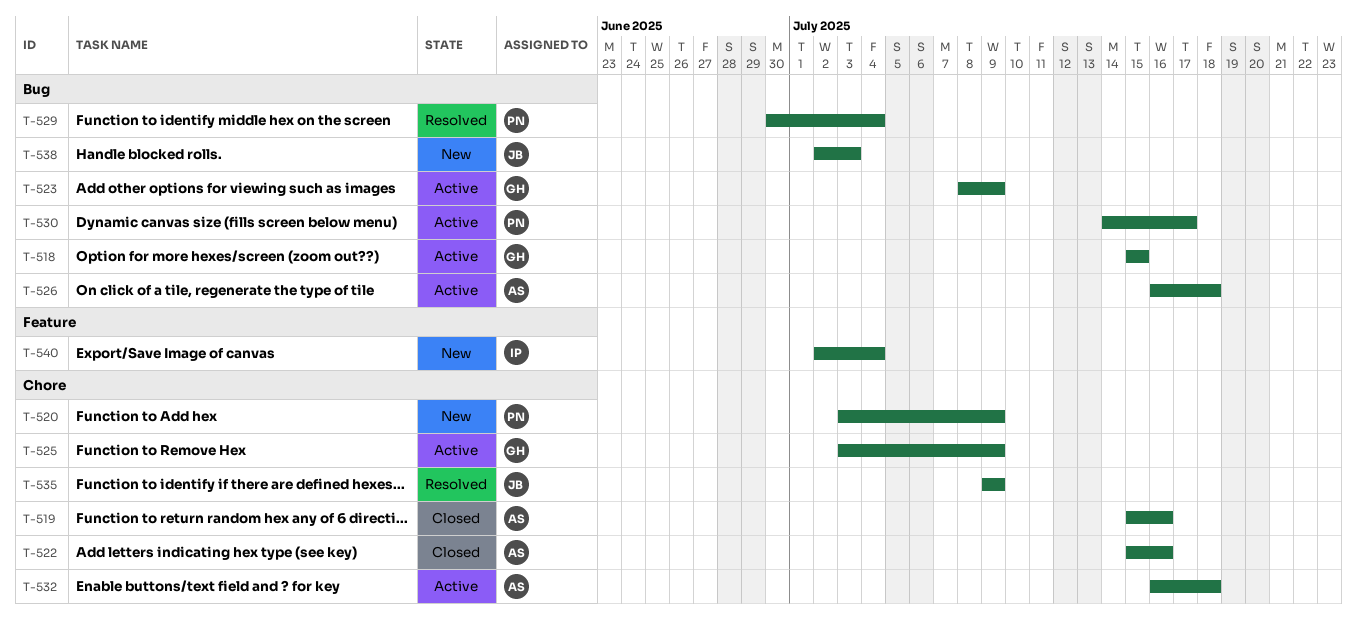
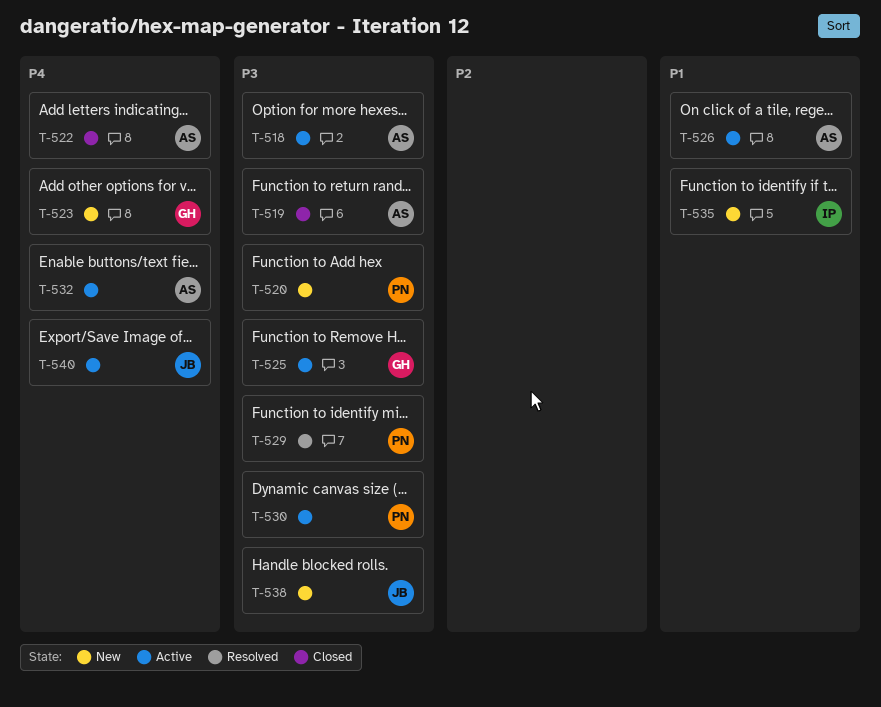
T-518, owner: GH -> AS
T-523, status: Active -> New
T-535, status: Resolved -> New
T-535, owner: JB -> IP
T-540, status: New -> Active
T-540, owner: IP -> JB

